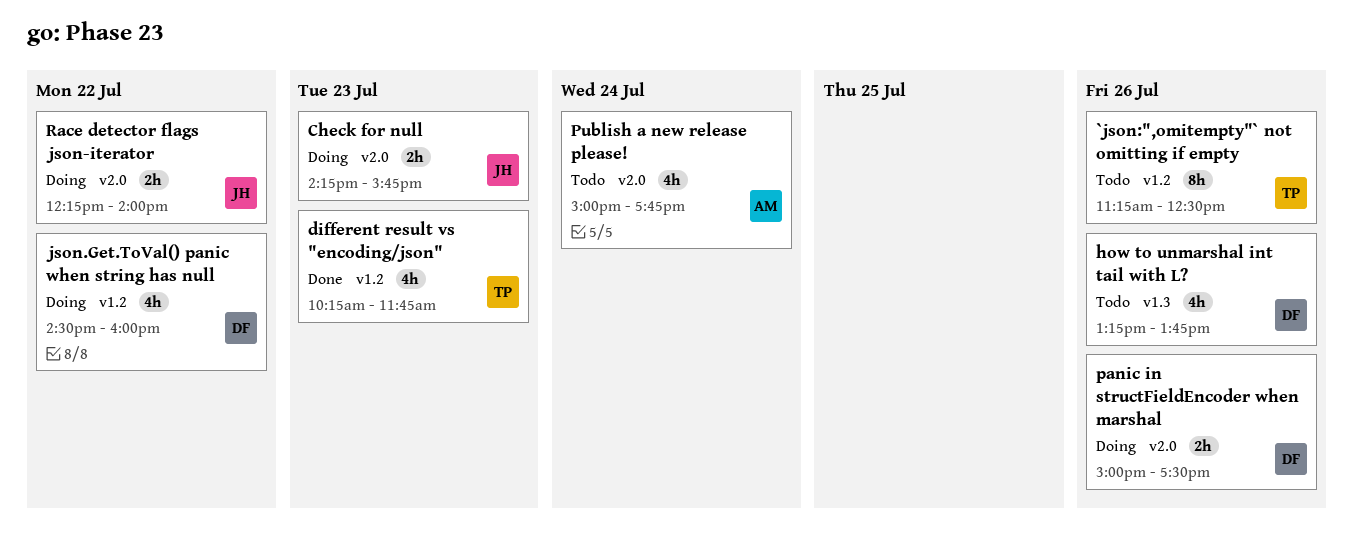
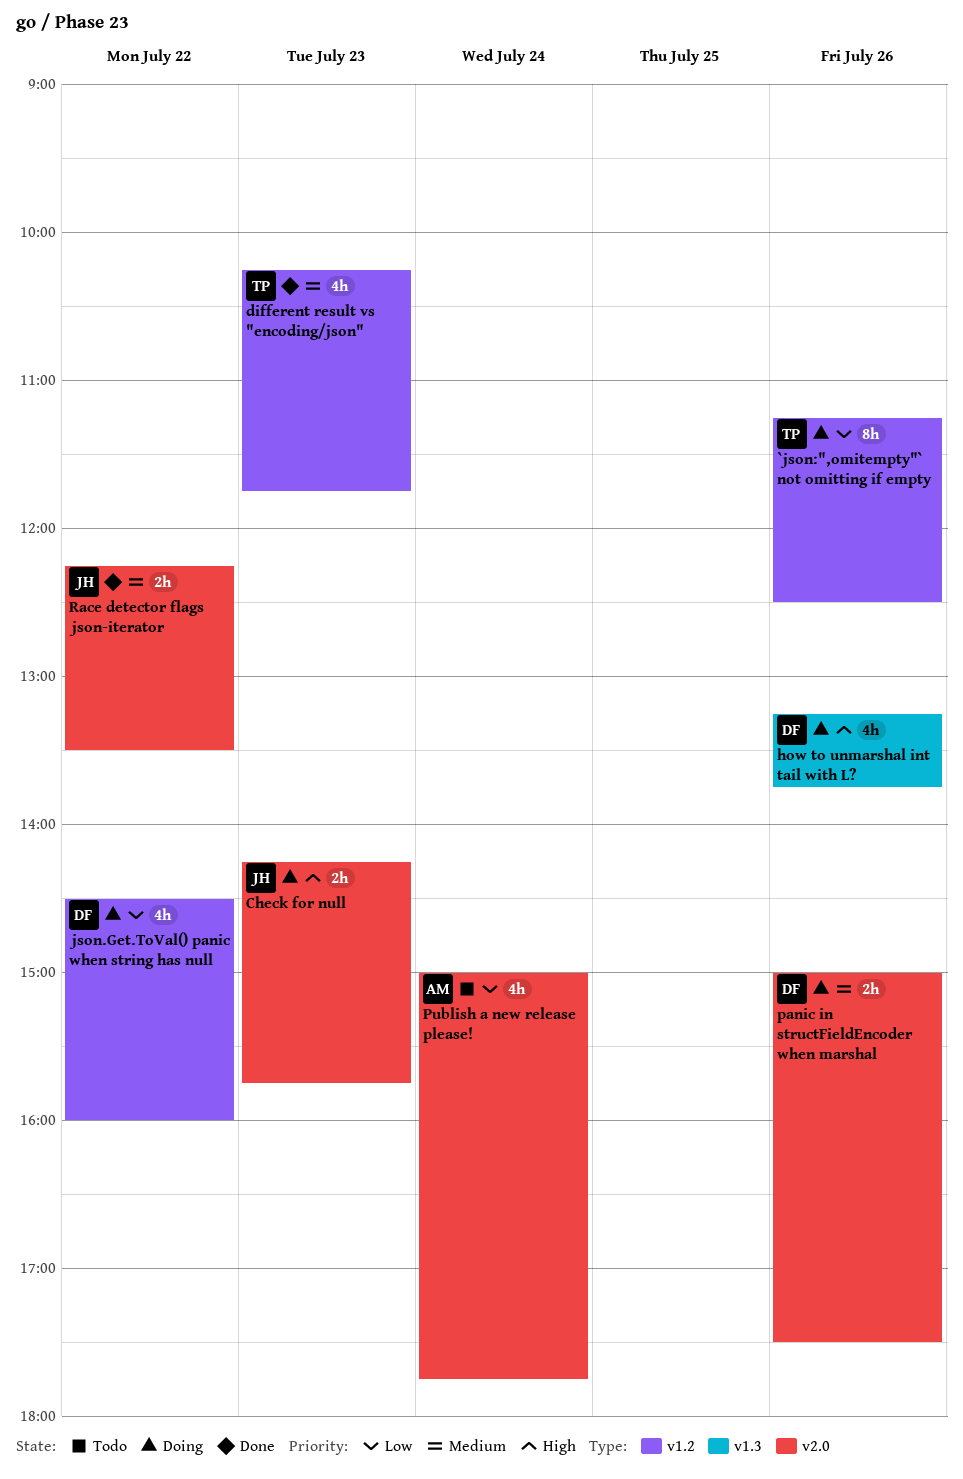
`json:",omitempty"` not omitting if empty, status: Todo -> Doing
how to unmarshal int tail with L?, status: Todo -> Doing
Race detector flags json-iterator, status: Doing -> Done
Race detector flags json-iterator, ends: 14:00 -> 13:30

